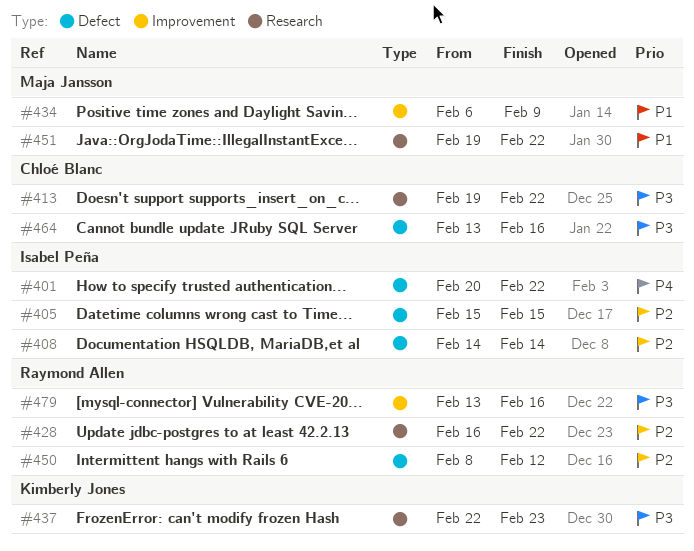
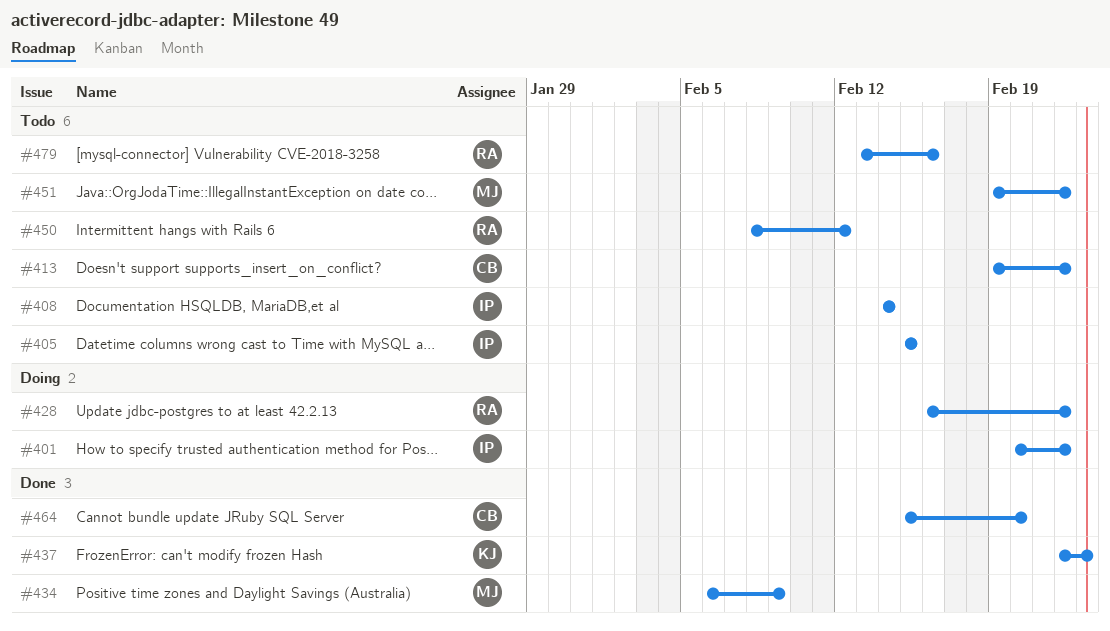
#464, start: Feb 13 -> Feb 15
#464, due: Feb 16 -> Feb 20

